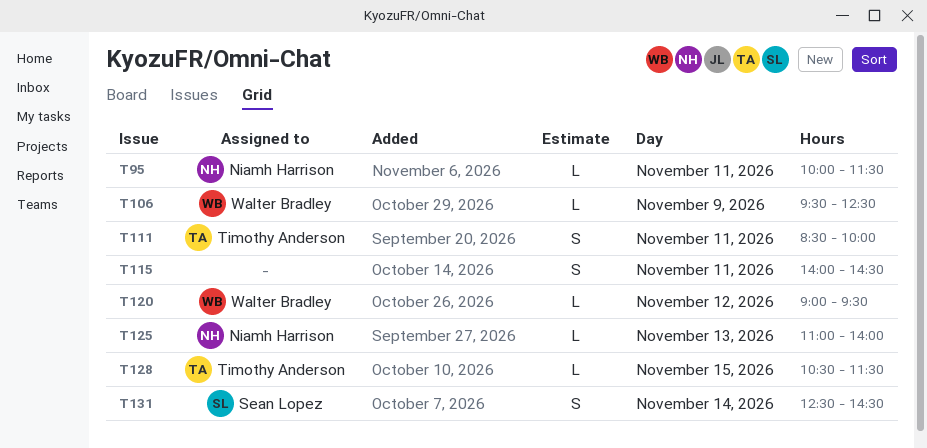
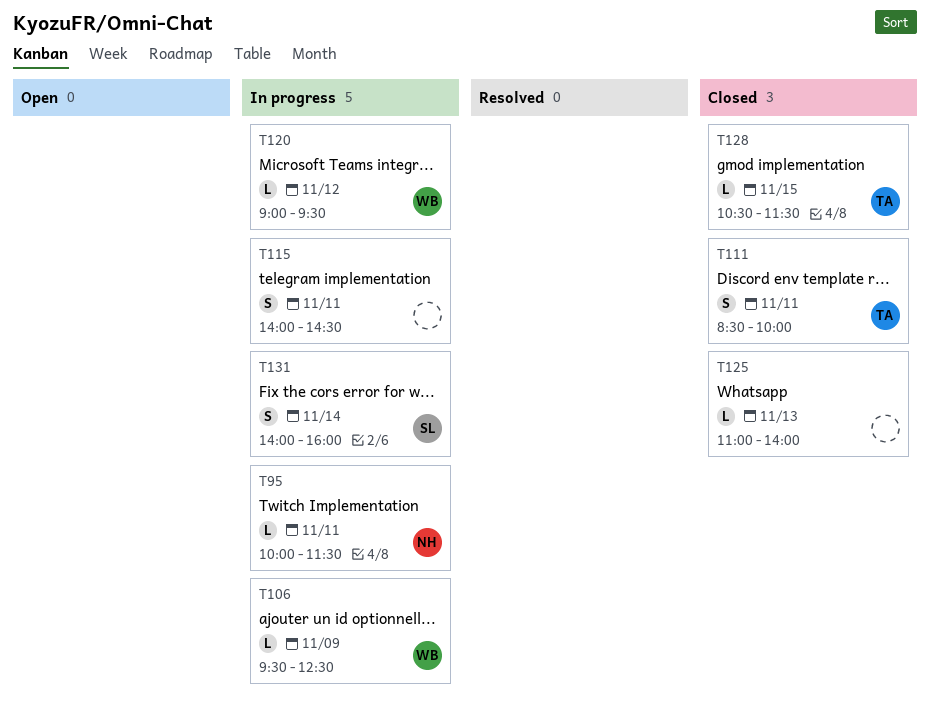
T125, owner: Niamh Harrison -> none
T131, begins: 12:30 -> 14:00
T131, ends: 14:30 -> 16:00

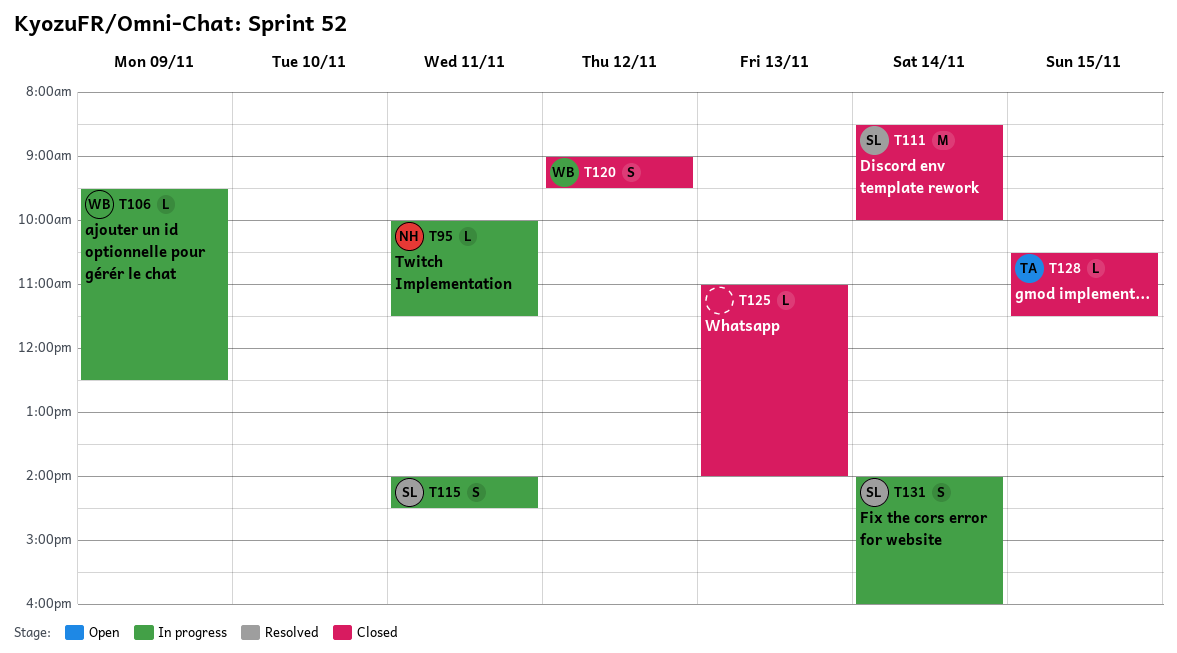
T111, owner: TA -> SL
T111, estimate: S -> M
T111, day: Nov 11 -> Nov 14
T115, owner: none -> SL
T120, status: In progress -> Closed
T120, estimate: L -> S

